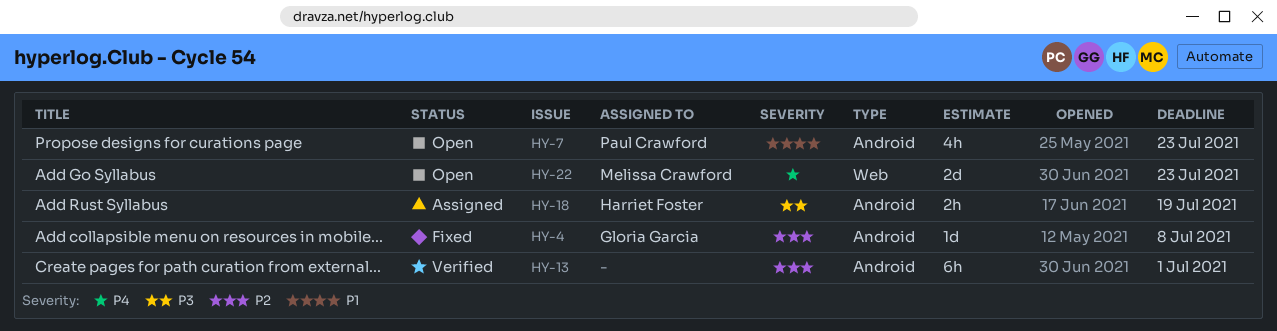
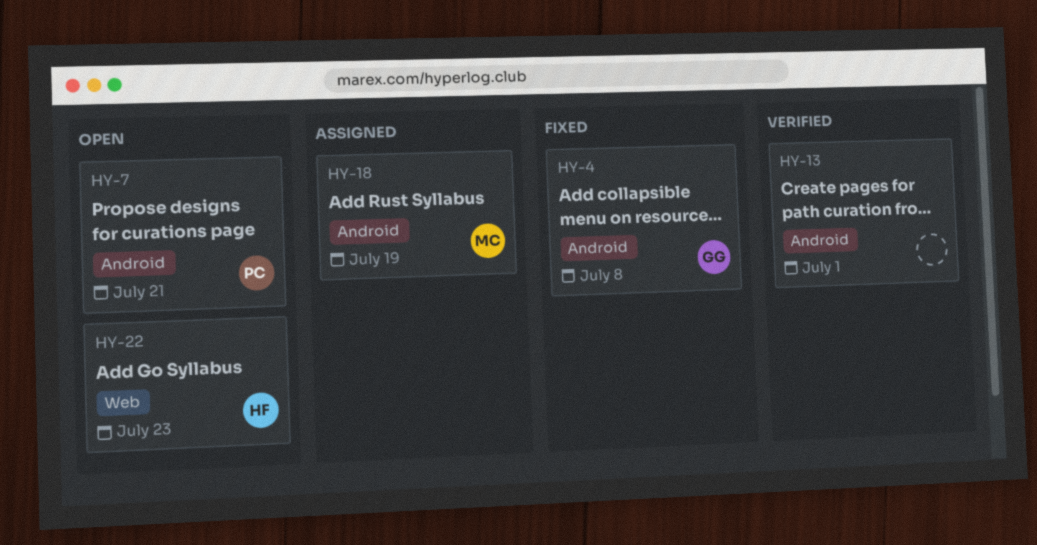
HY-7, due: Jul 23 -> Jul 21
HY-18, owner: Harriet Foster -> Melissa Crawford
HY-22, owner: Melissa Crawford -> Harriet Foster

